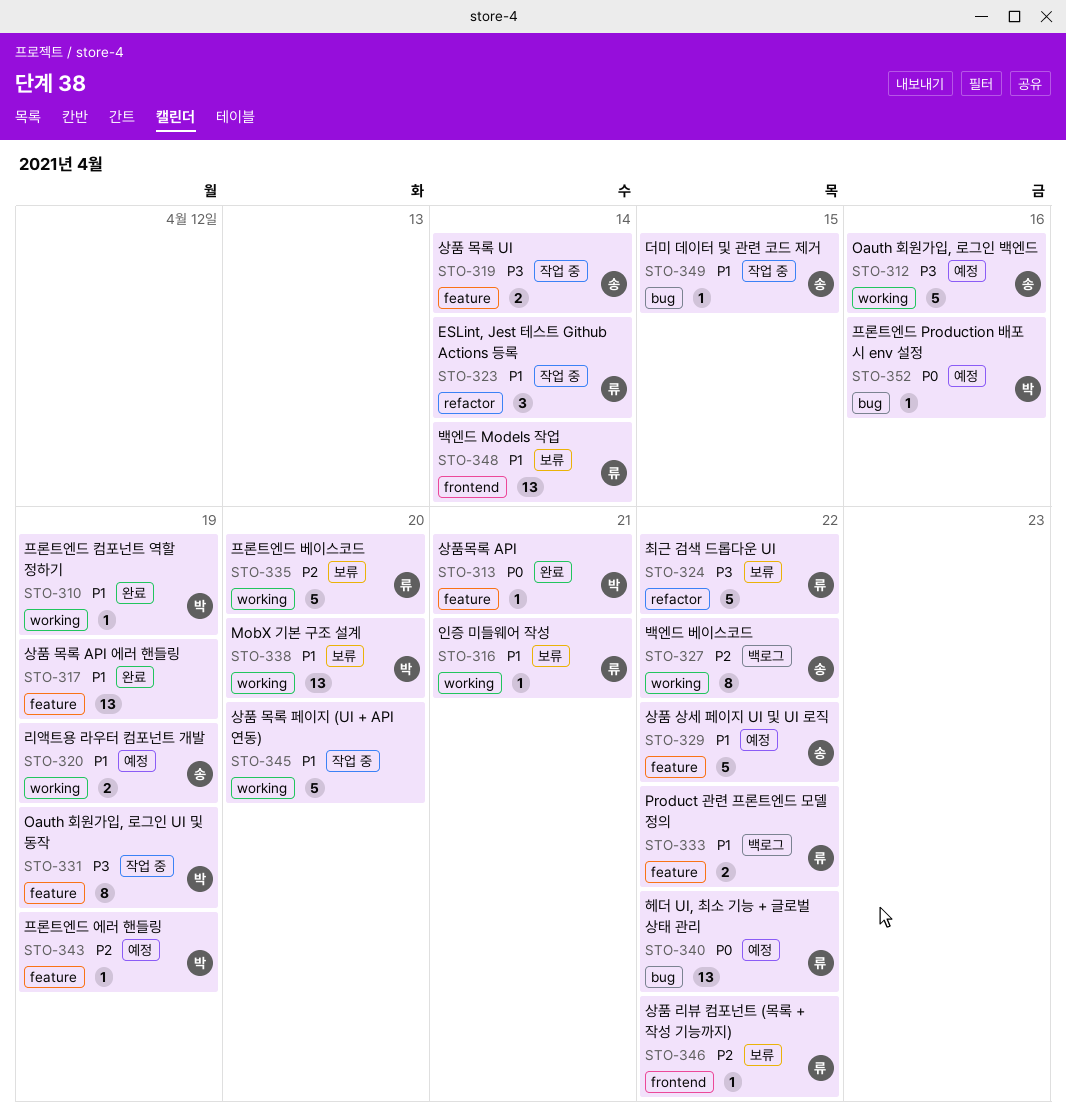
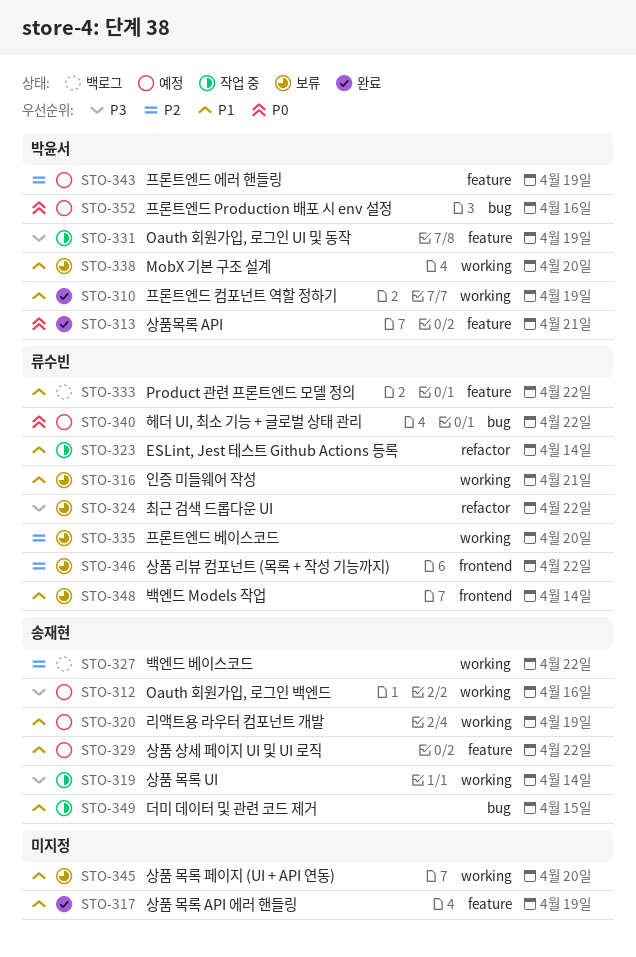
STO-319, label: feature -> working
STO-345, status: 작업 중 -> 보류

